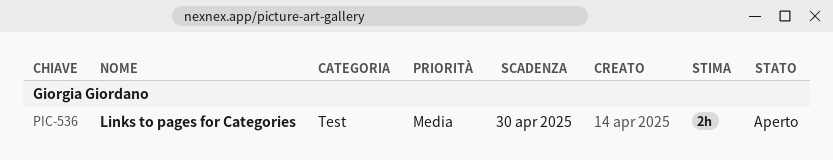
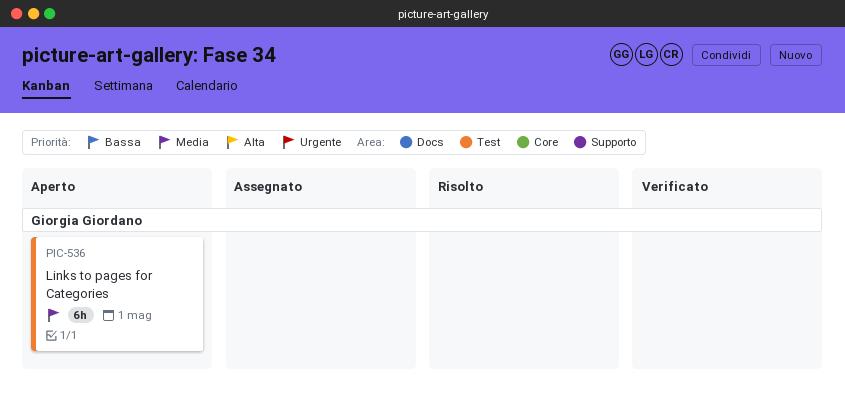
PIC-536, estimate: 2h -> 6h
PIC-536, due: Apr 30 -> May 1

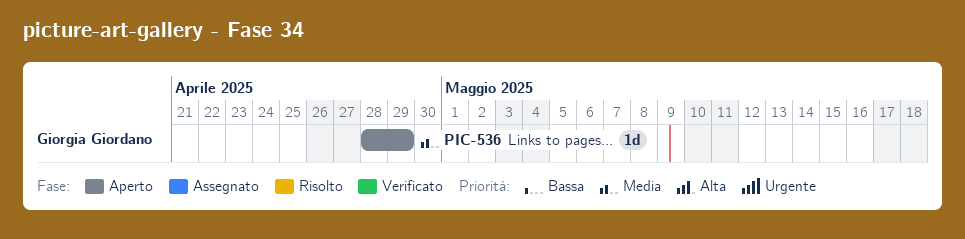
PIC-536, estimate: 6h -> 1d
PIC-536, due: May 1 -> Apr 29

